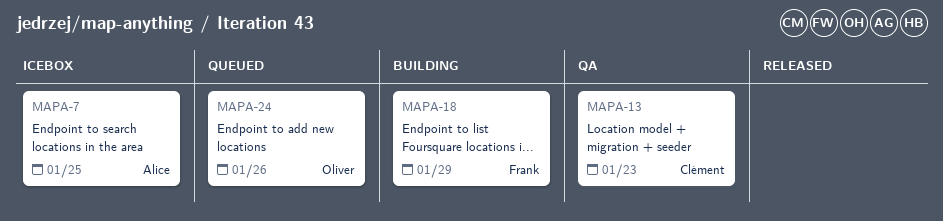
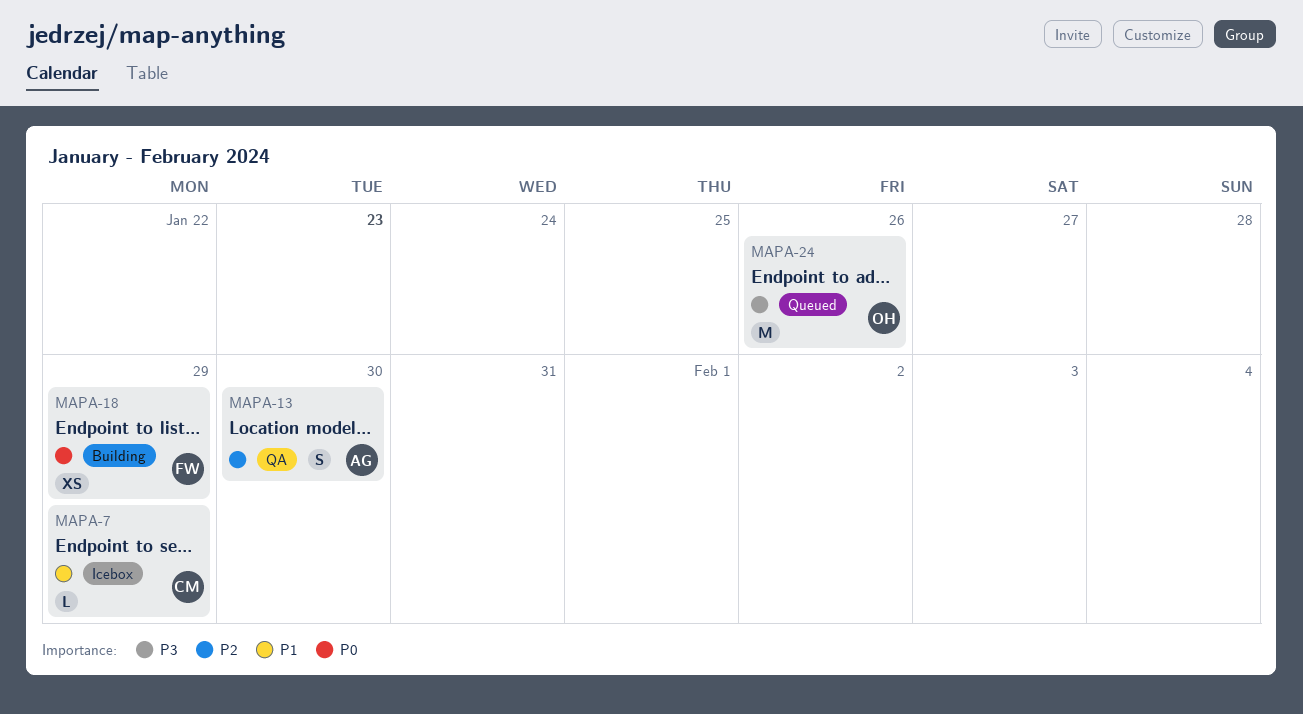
MAPA-7, owner: Alice -> Clément
MAPA-7, due: Jan 25 -> Jan 29
MAPA-13, owner: Clément -> Alice
MAPA-13, due: Jan 23 -> Jan 30

